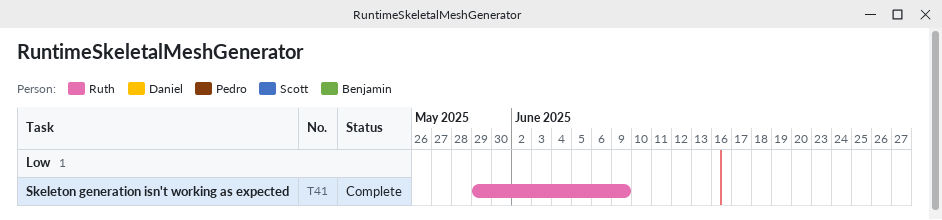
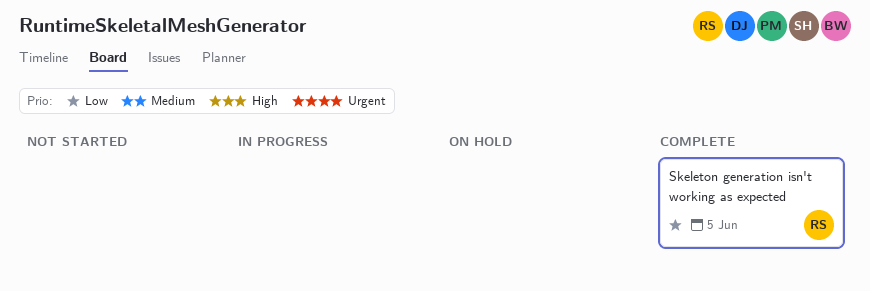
Skeleton generation isn't working as expected, due: Jun 9 -> Jun 5

